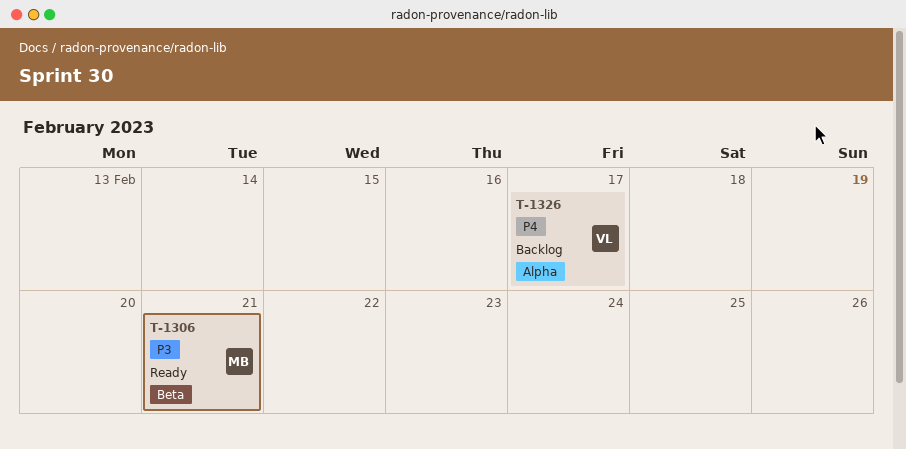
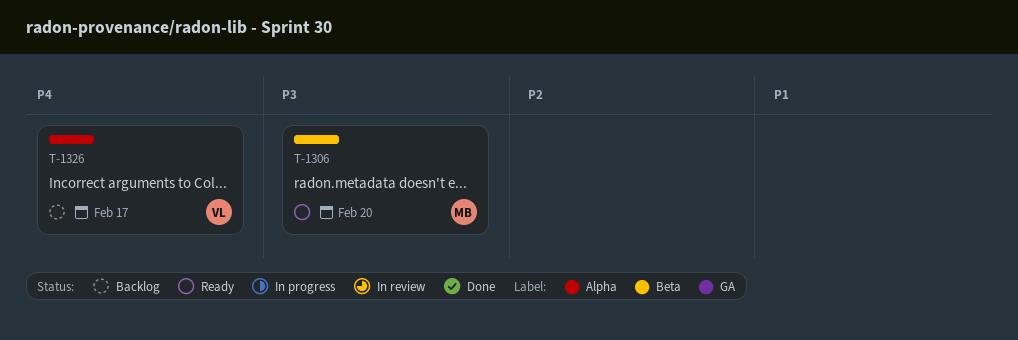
T-1306, due: Feb 21 -> Feb 20

